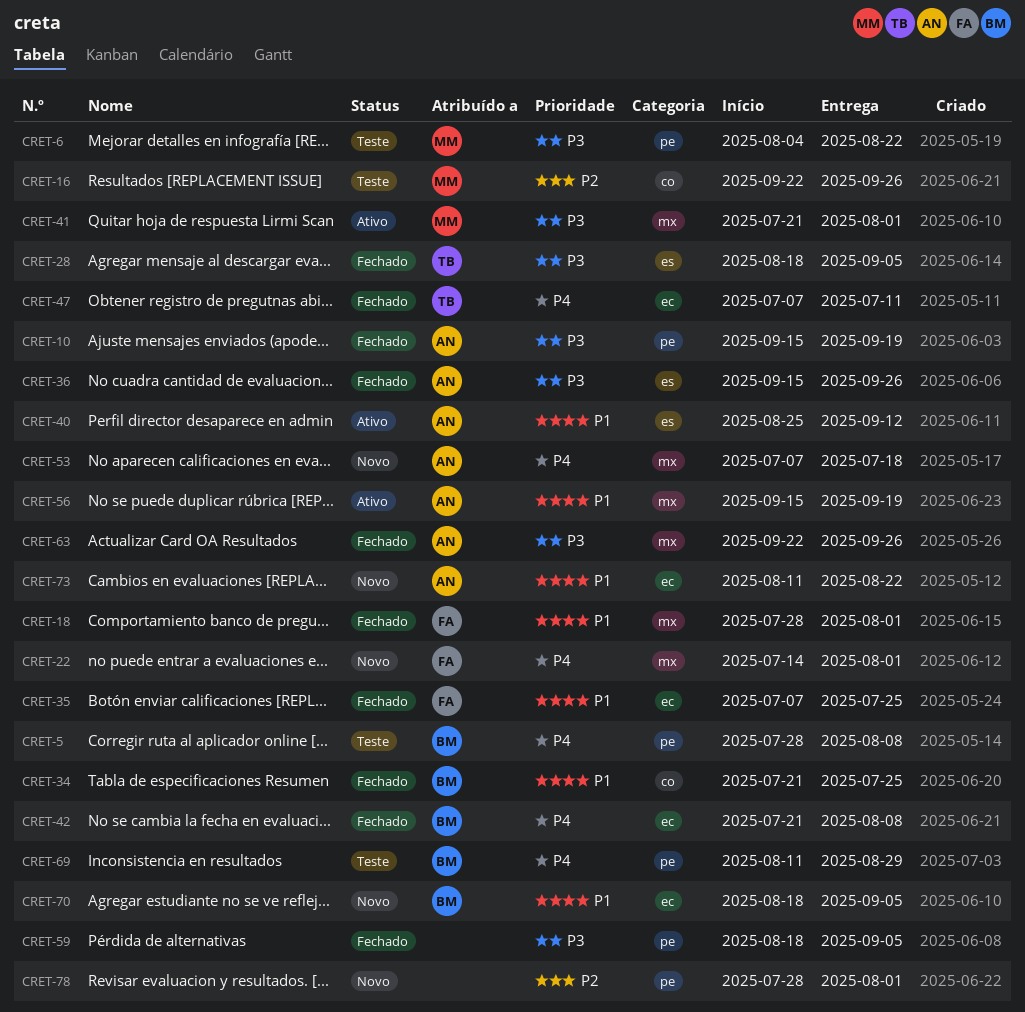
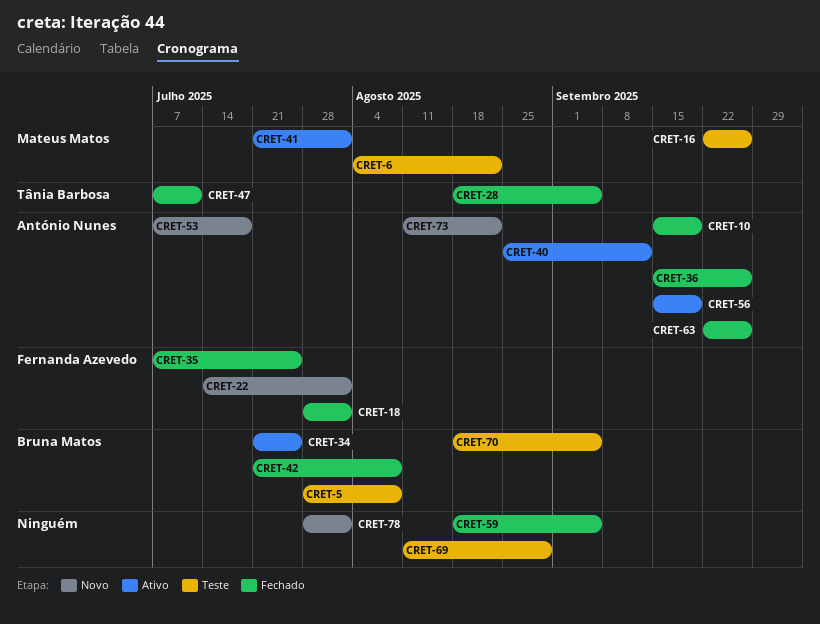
CRET-34, status: Fechado -> Ativo
CRET-69, owner: Bruna Matos -> none
CRET-70, status: Novo -> Teste

